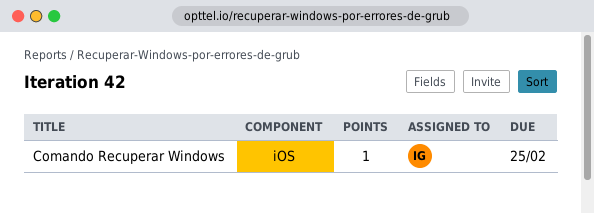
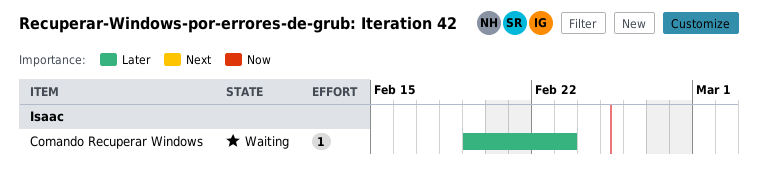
Comando Recuperar Windows, due: Feb 25 -> Feb 23

